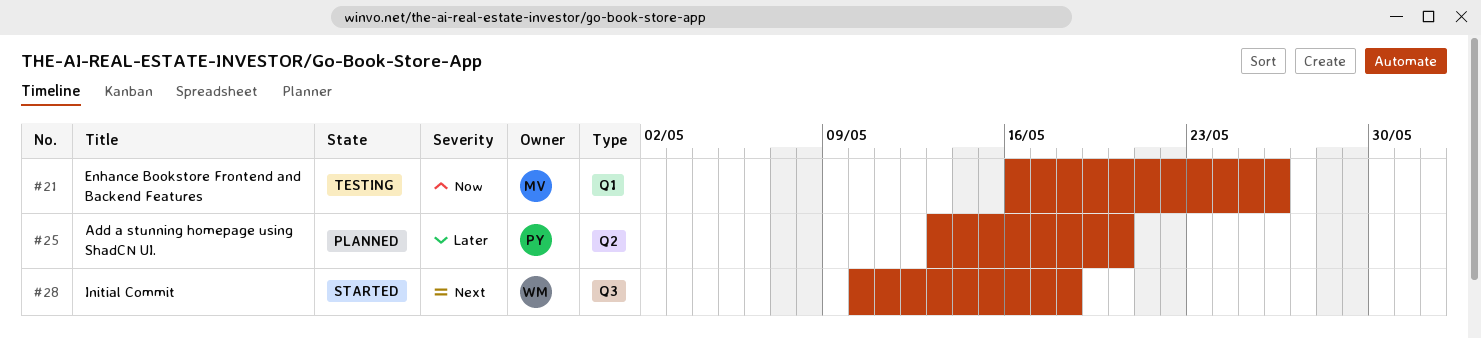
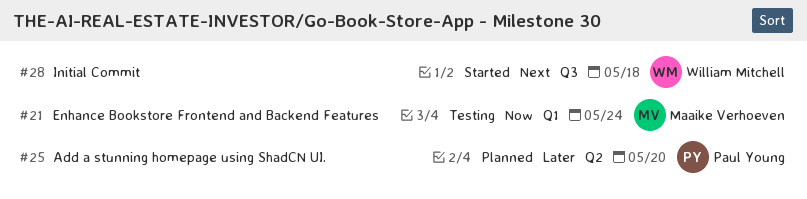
#21, due: May 26 -> May 24

